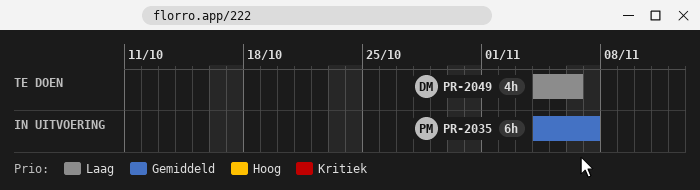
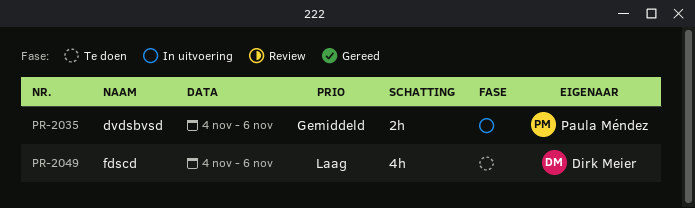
PR-2035, estimate: 6h -> 2h
PR-2035, due: Nov 7 -> Nov 6

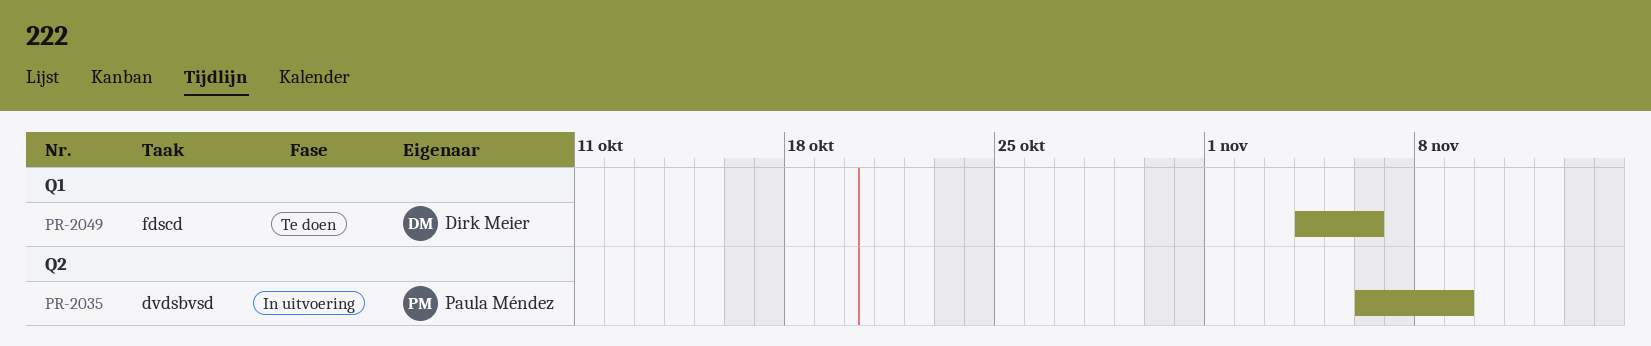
PR-2035, start: Nov 4 -> Nov 6
PR-2035, due: Nov 6 -> Nov 9

